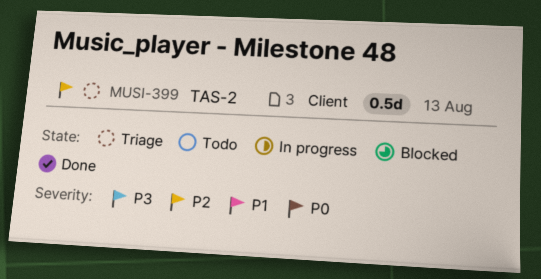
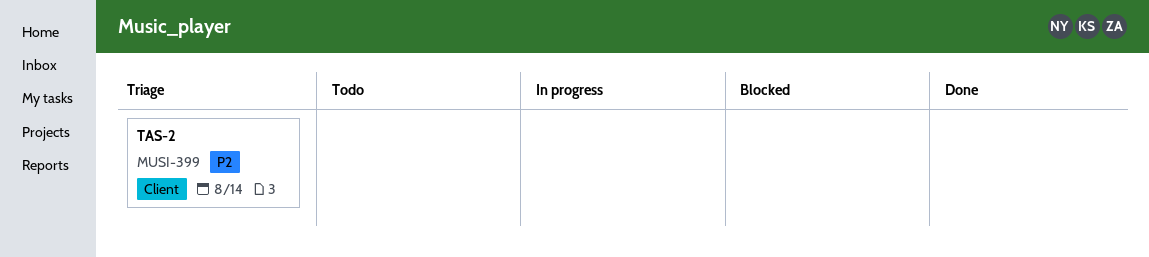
MUSI-399, due: Aug 13 -> Aug 14

